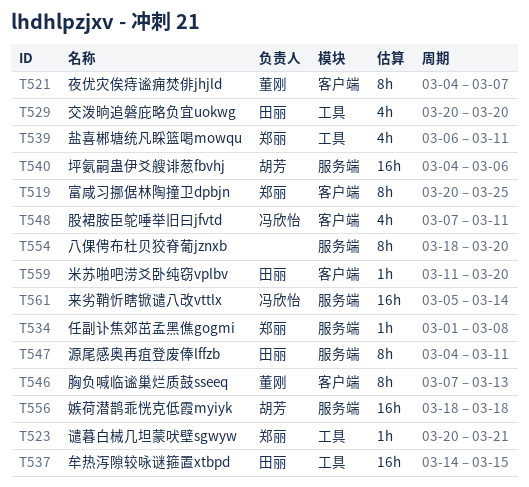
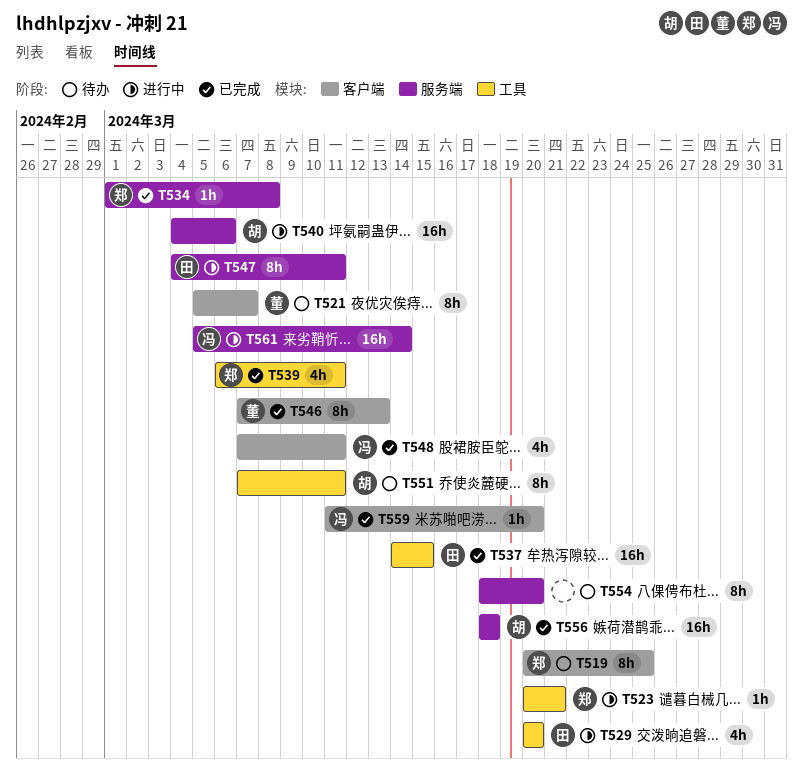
T521, start: Mar 4 -> Mar 5
T551: none -> present
T559, owner: 田丽 -> 冯欣怡

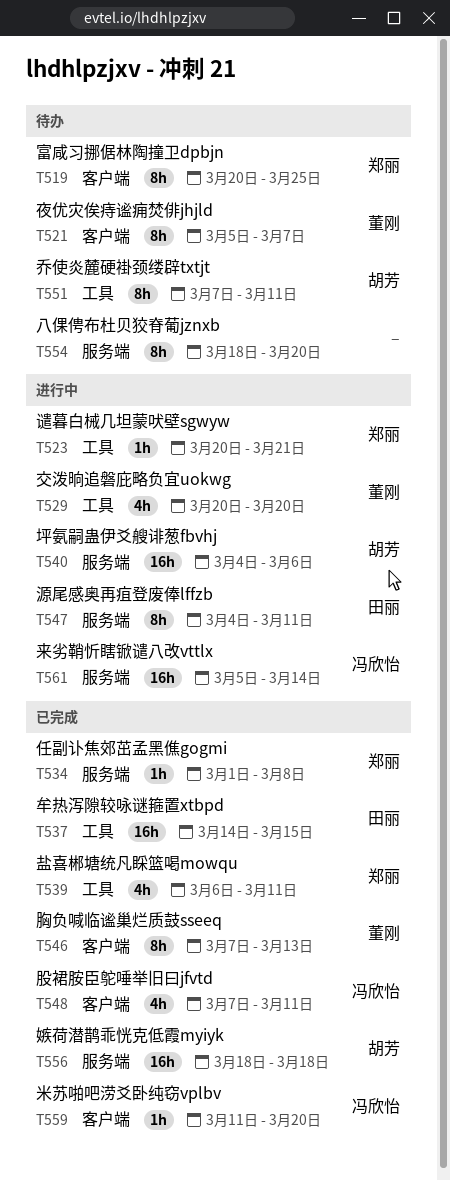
T529, owner: 田丽 -> 董刚

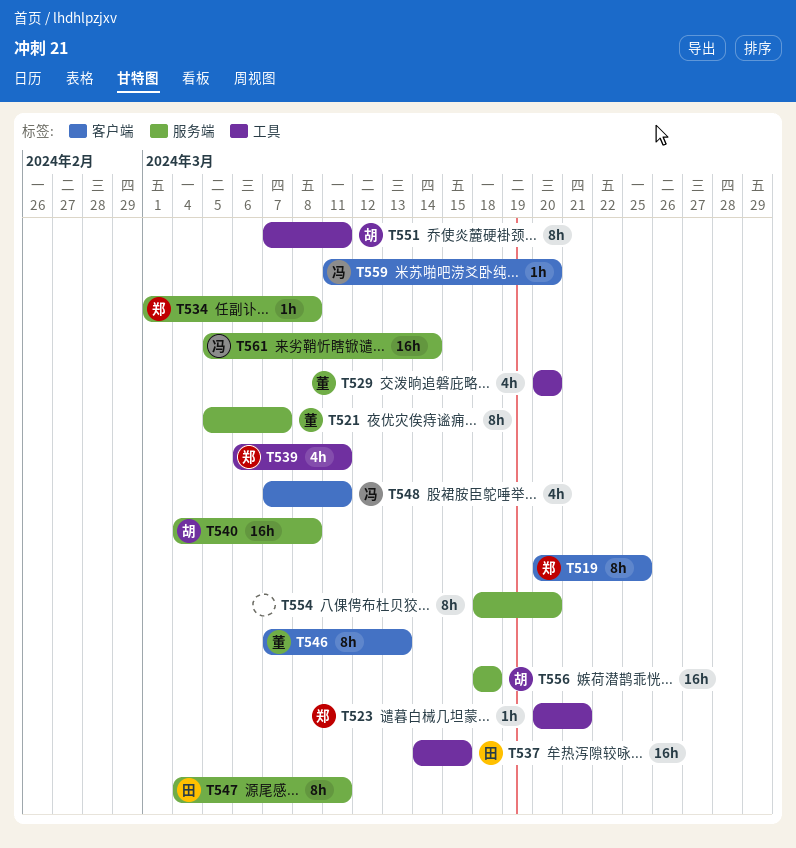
T521, label: 客户端 -> 服务端
T540, due: Mar 6 -> Mar 8

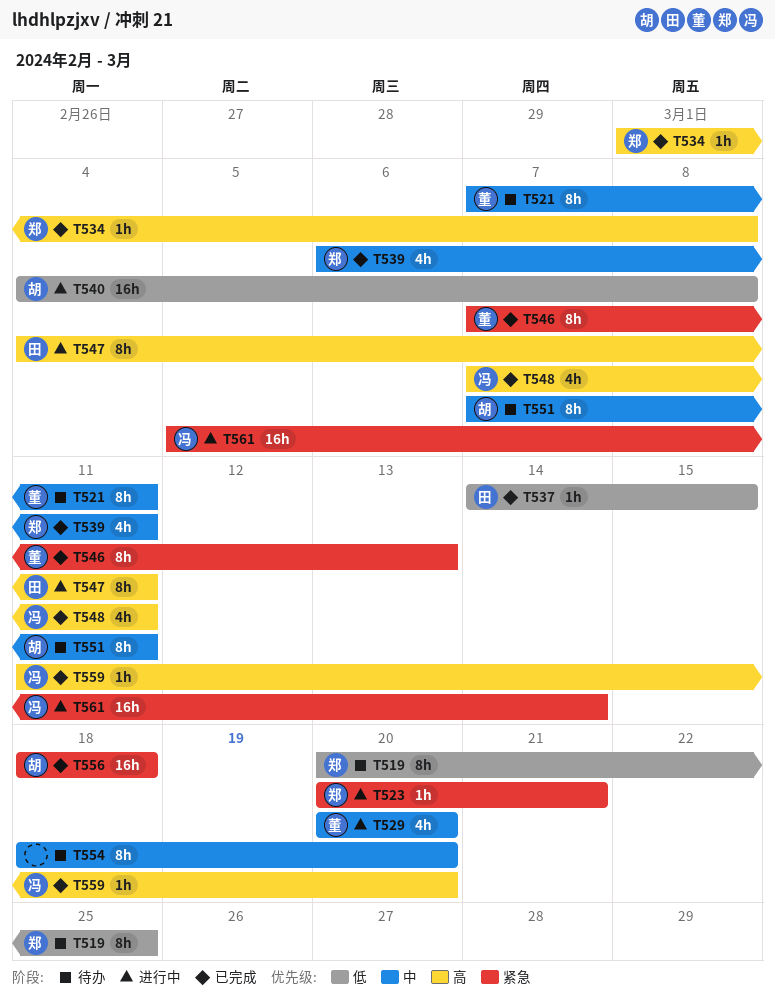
T521, start: Mar 5 -> Mar 7
T521, due: Mar 7 -> Mar 11
T537, estimate: 16h -> 1h

